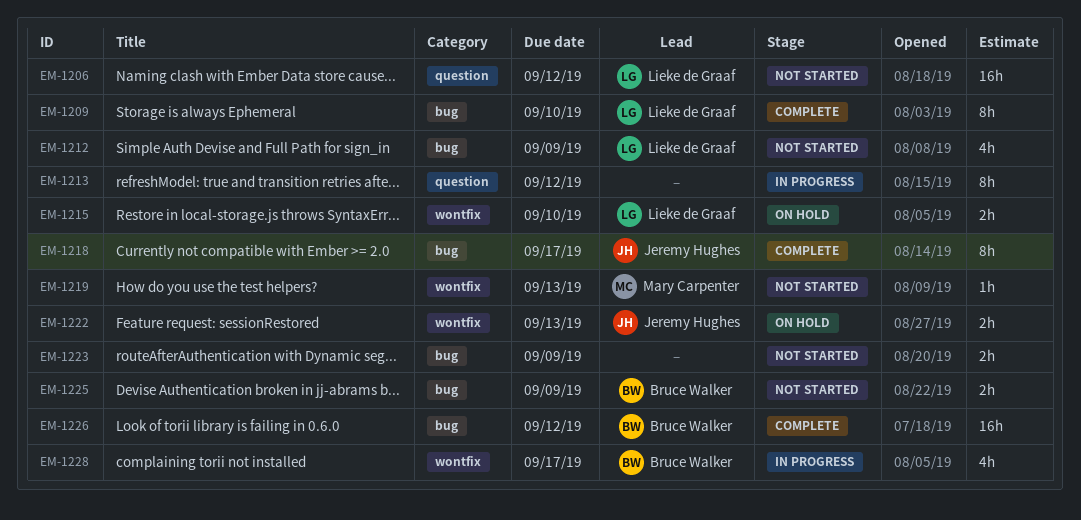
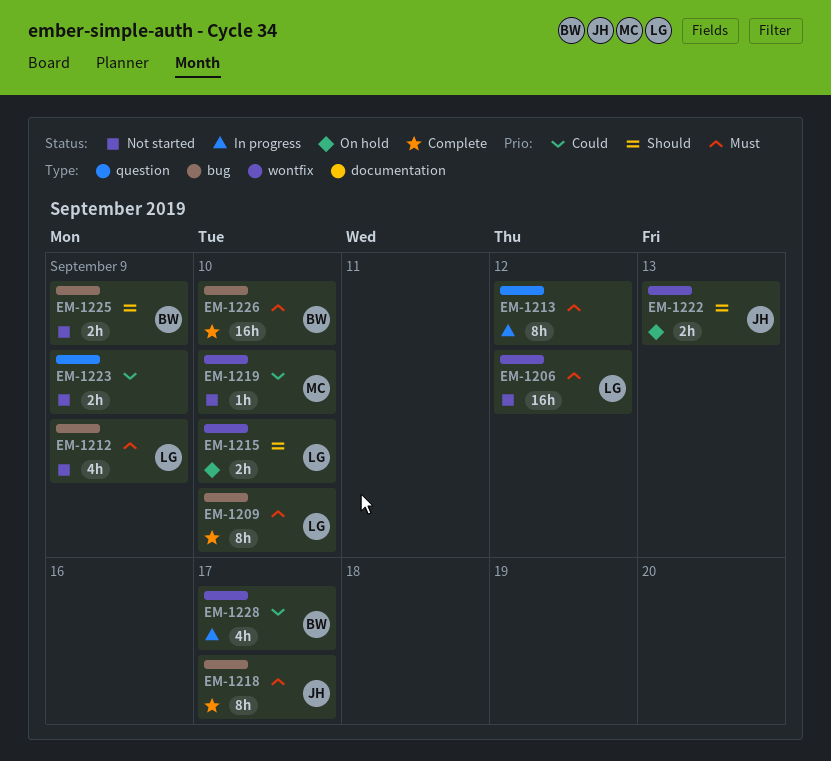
EM-1206, label: question -> wontfix
EM-1219, due: Sep 13 -> Sep 10
EM-1223, label: bug -> question
EM-1226, due: Sep 12 -> Sep 10

